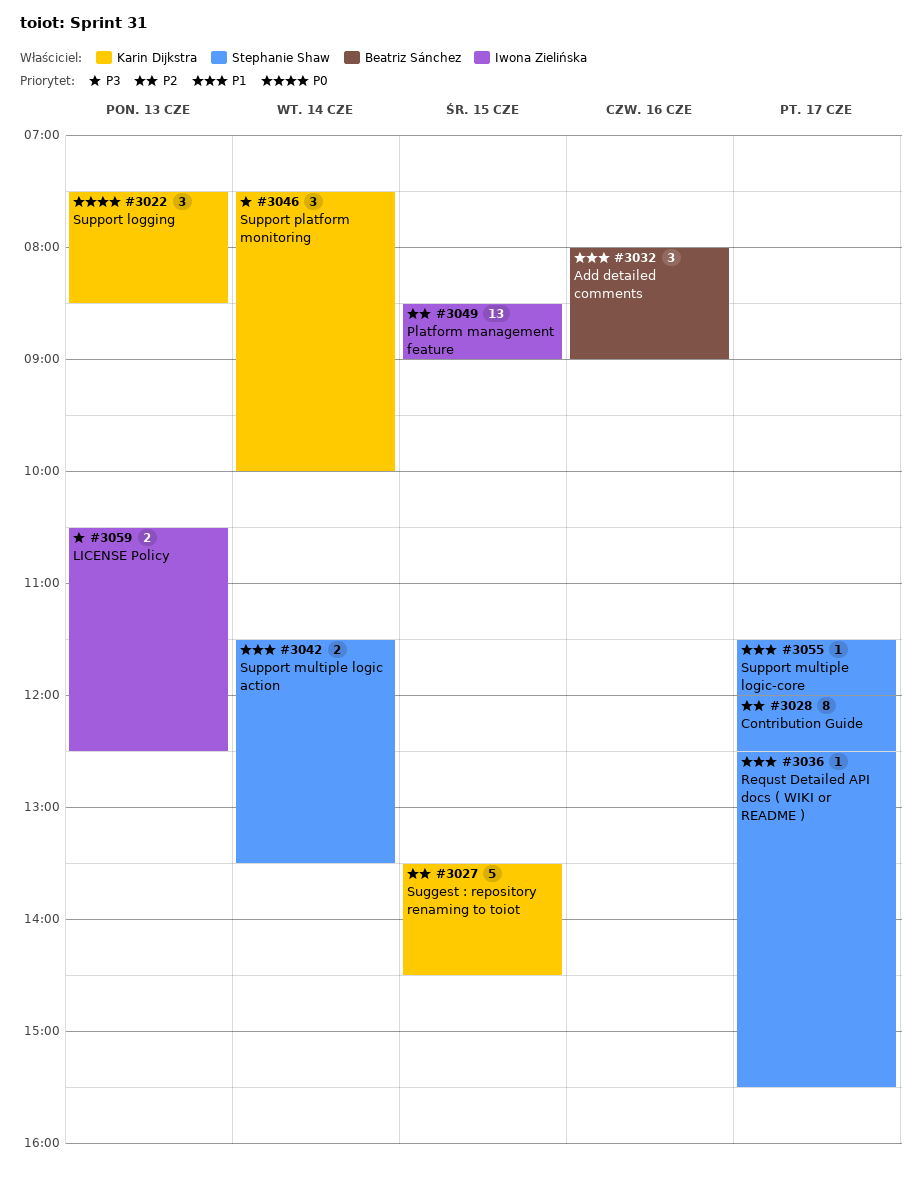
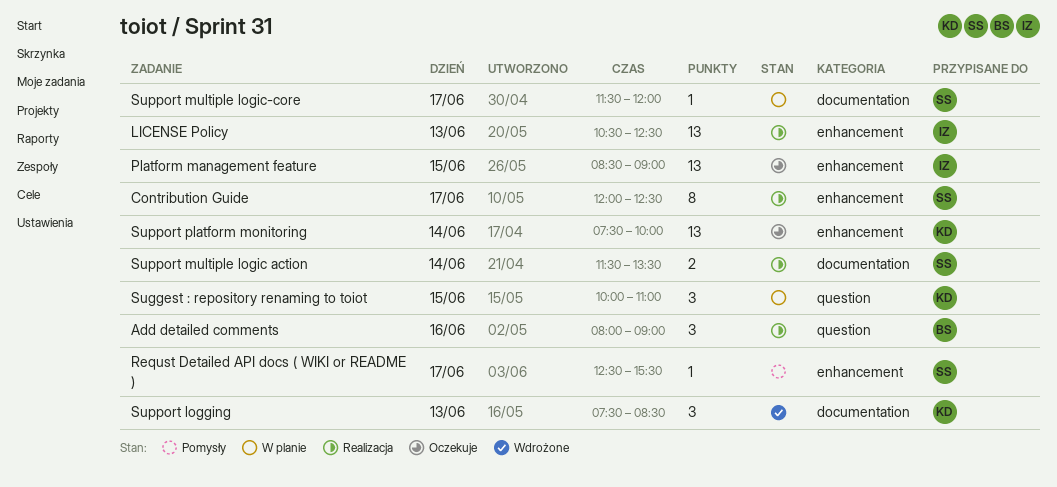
LICENSE Policy, estimate: 2 -> 13
Suggest : repository renaming to toiot, estimate: 5 -> 3
Suggest : repository renaming to toiot, begins: 13:30 -> 10:00
Suggest : repository renaming to toiot, ends: 14:30 -> 11:00
Support platform monitoring, estimate: 3 -> 13

